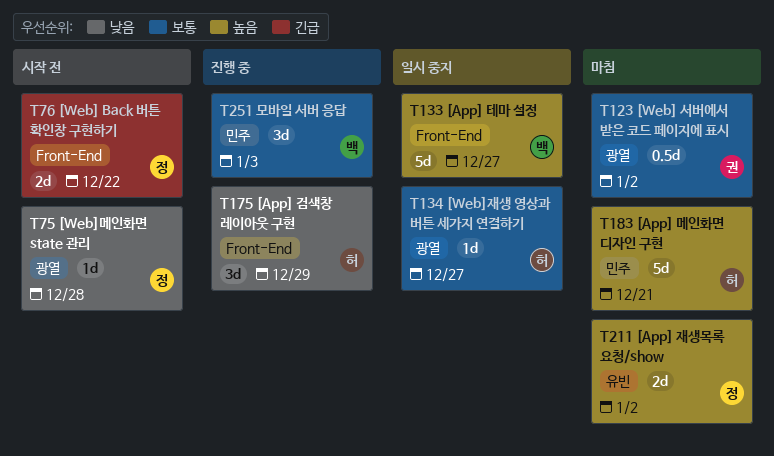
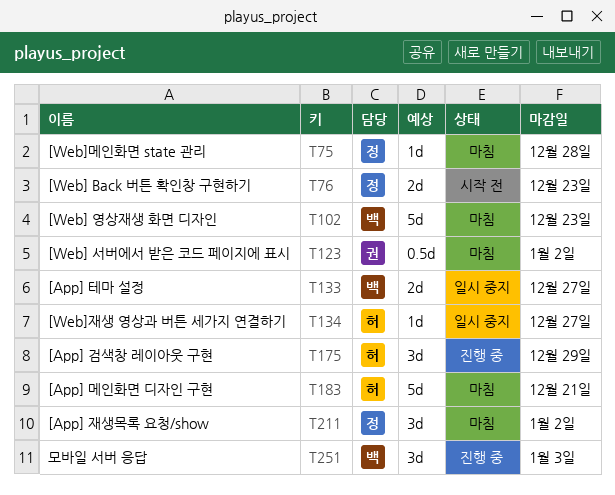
T75, status: 시작 전 -> 마침
T76, due: Dec 22 -> Dec 23
T102: none -> present
T133, estimate: 5d -> 2d
T211, estimate: 2d -> 3d

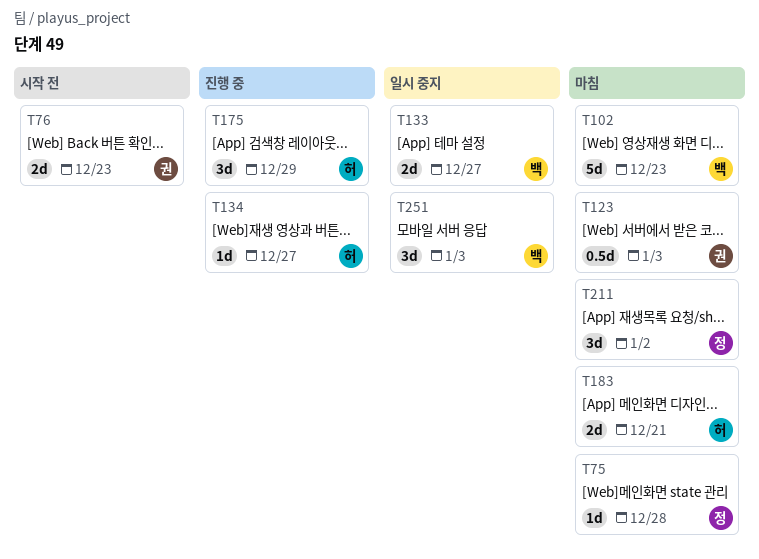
T76, owner: 정 -> 권
T123, due: Jan 2 -> Jan 3
T134, status: 일시 중지 -> 진행 중
T183, estimate: 5d -> 2d
T251, status: 진행 중 -> 일시 중지

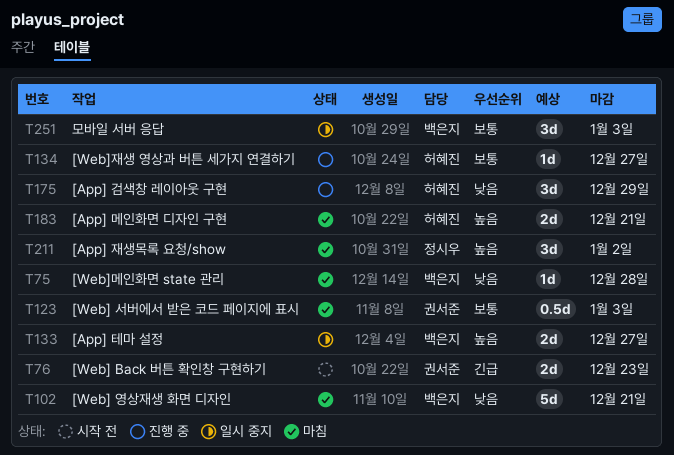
T75, owner: 정시우 -> 백은지
T102, due: Dec 23 -> Dec 21

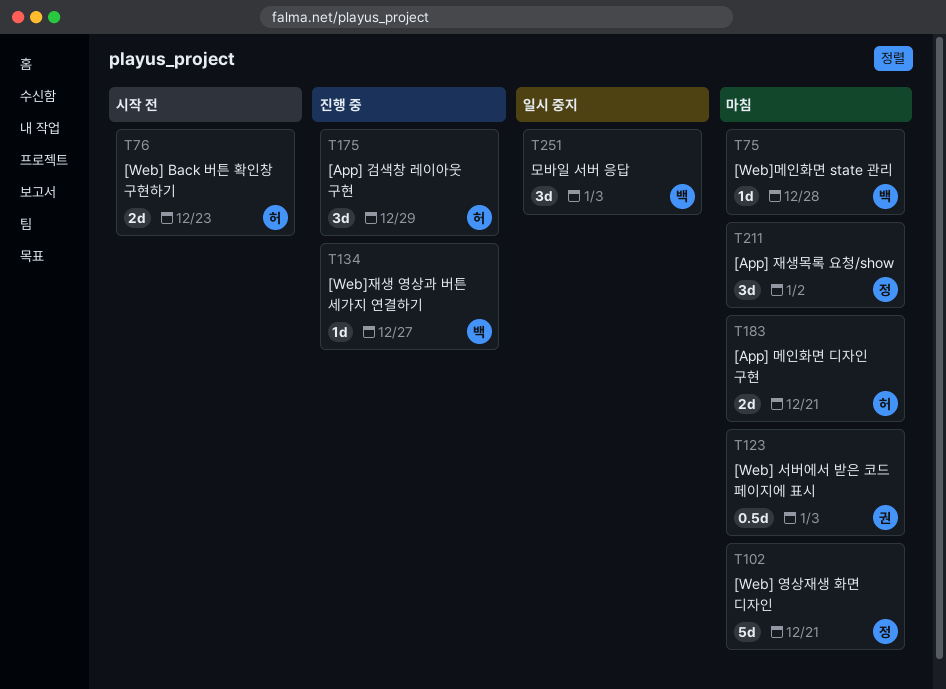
T76, owner: 권서준 -> 허혜진
T102, owner: 백은지 -> 정시우
T133: present -> none
T134, owner: 허혜진 -> 백은지

